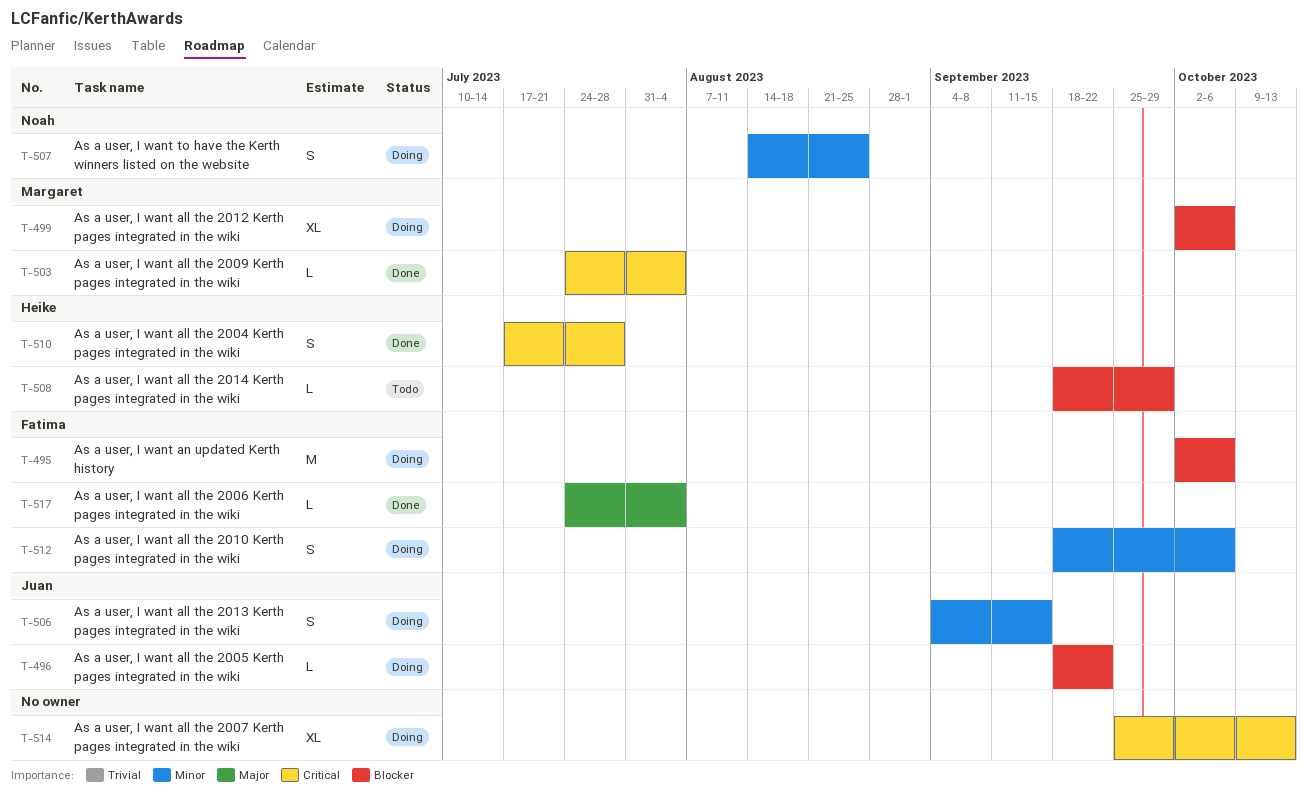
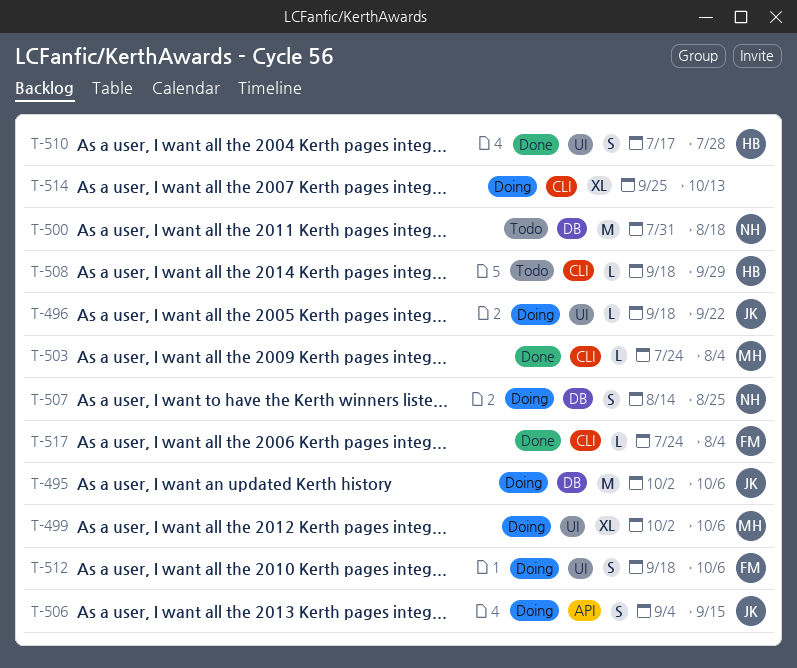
T-495, owner: Fatima -> Juan
T-500: none -> present

